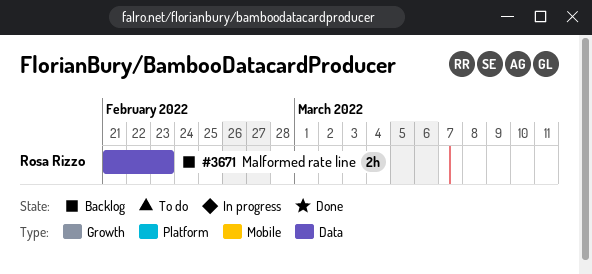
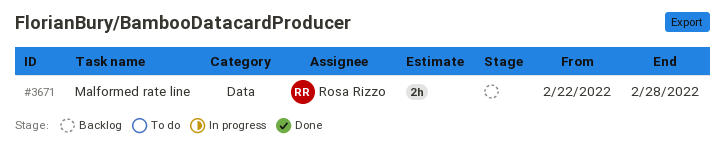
#3671, start: Feb 21 -> Feb 22
#3671, due: Feb 23 -> Feb 28

